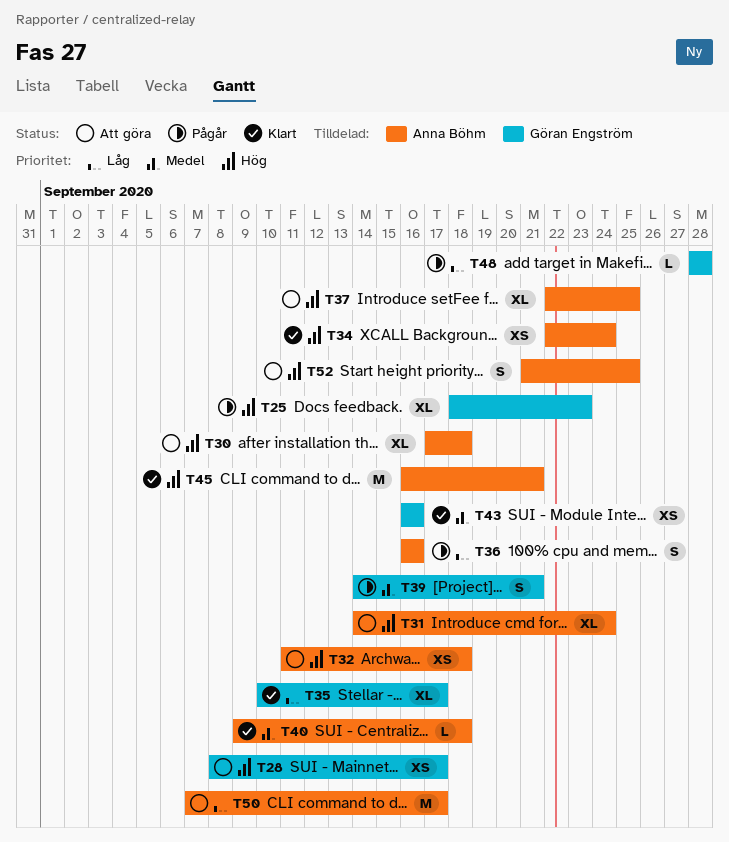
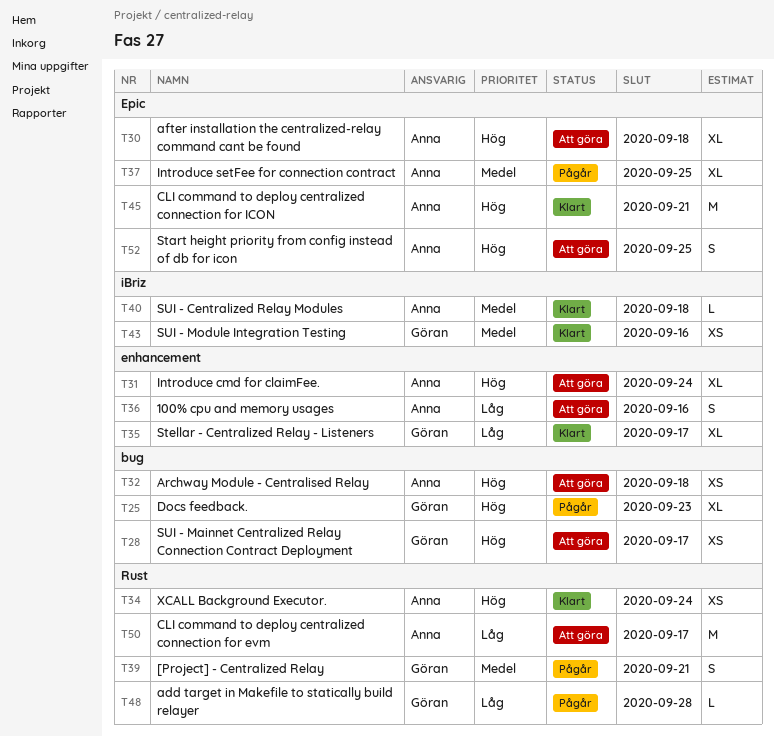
T36, status: Pågår -> Att göra
T37, status: Att göra -> Pågår
T37, priority: Hög -> Medel

